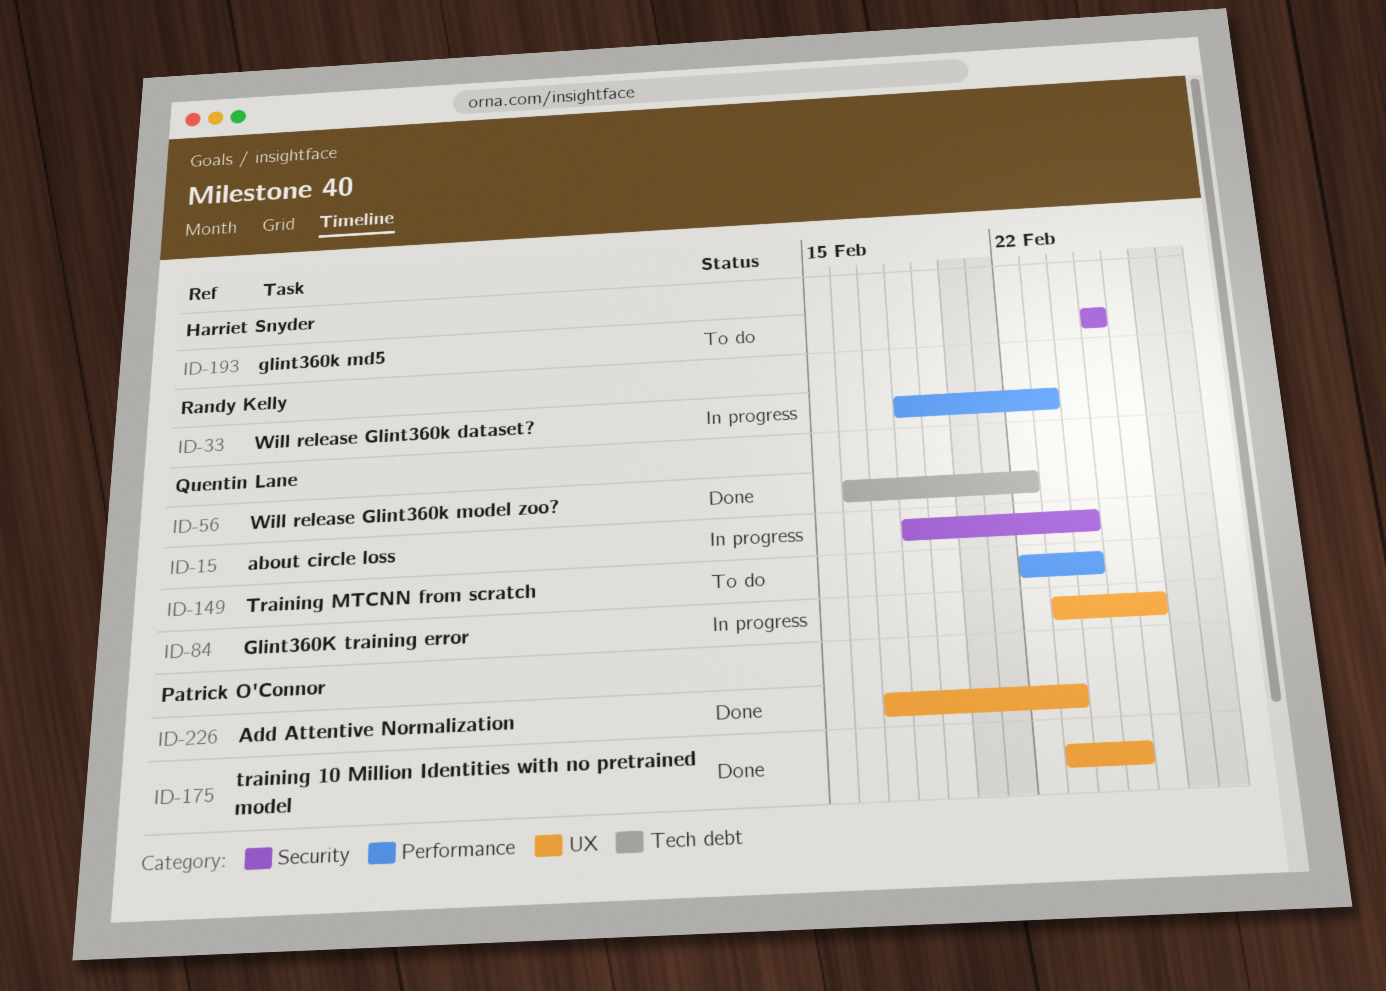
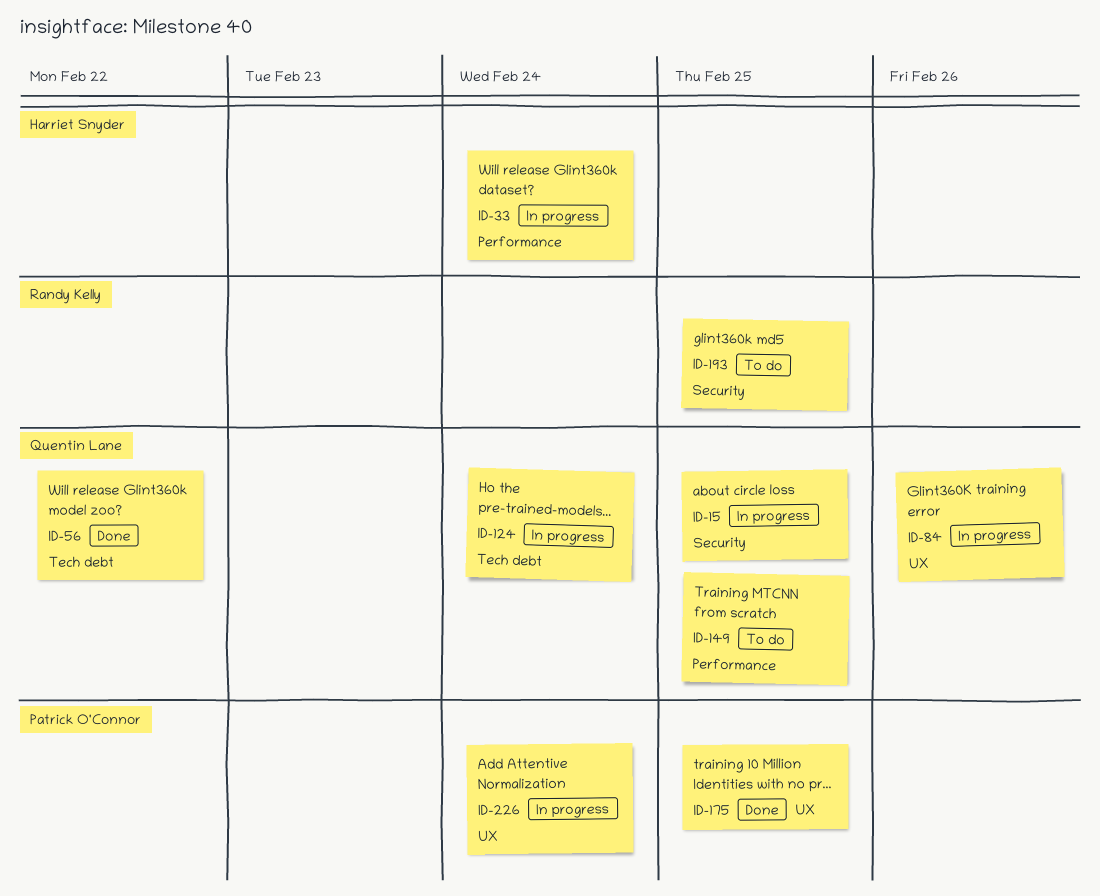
ID-15, due: Feb 24 -> Feb 25
ID-33, owner: Randy Kelly -> Harriet Snyder
ID-33, due: Feb 23 -> Feb 24
ID-124: none -> present
ID-149, due: Feb 24 -> Feb 25
ID-193, owner: Harriet Snyder -> Randy Kelly
ID-226, status: Done -> In progress
ID-226, due: Feb 23 -> Feb 24

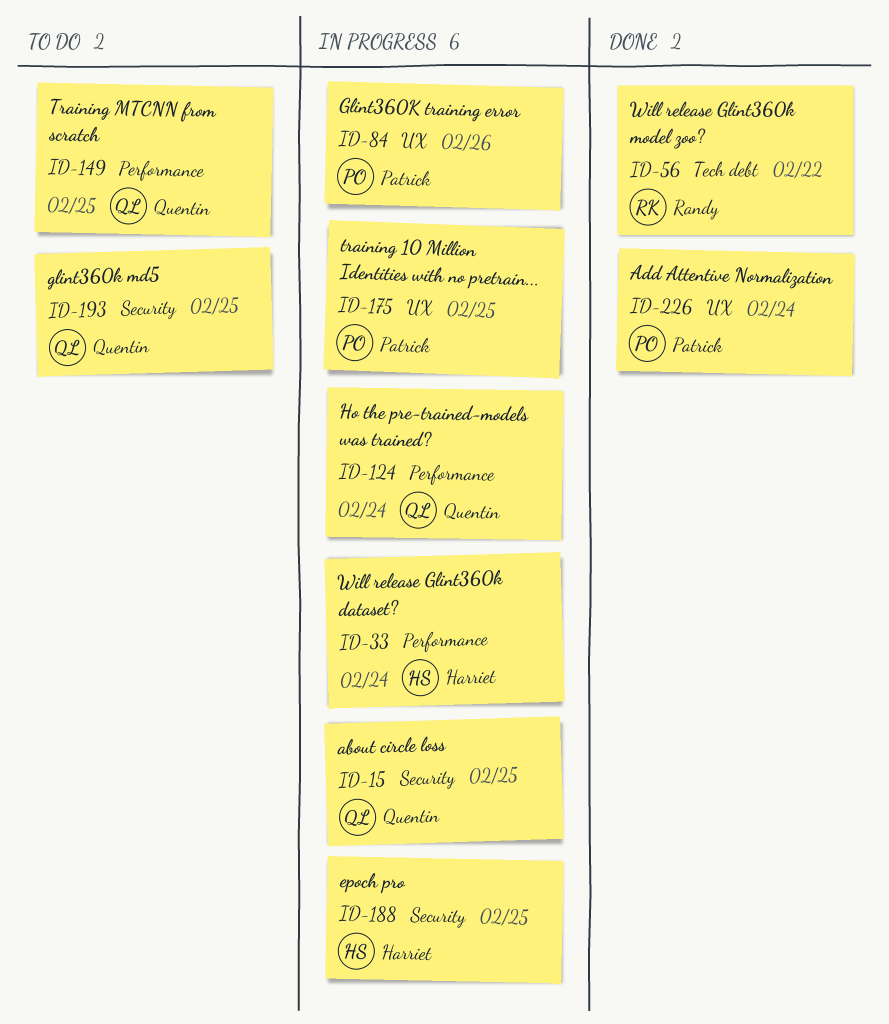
ID-56, owner: Quentin Lane -> Randy Kelly
ID-84, owner: Quentin Lane -> Patrick O'Connor
ID-124, label: Tech debt -> Performance
ID-175, status: Done -> In progress
ID-188: none -> present
ID-193, owner: Randy Kelly -> Quentin Lane
ID-226, status: In progress -> Done

